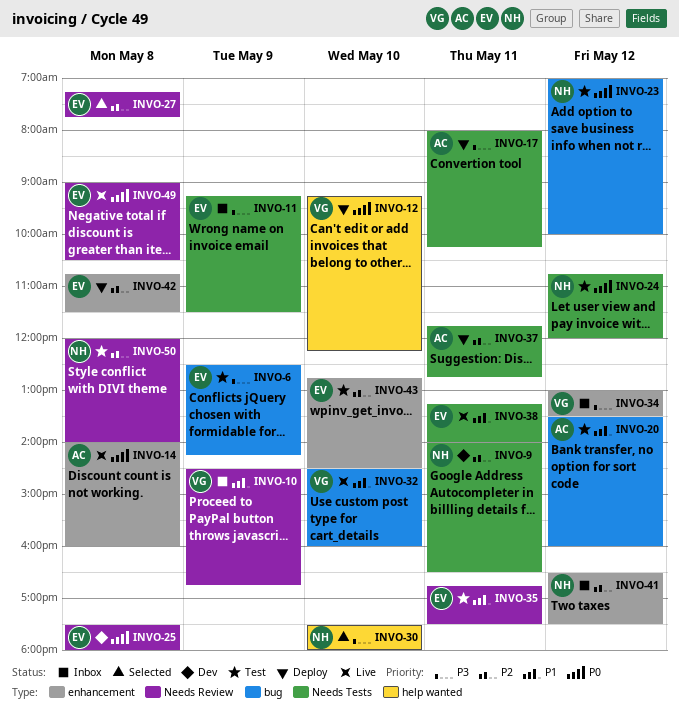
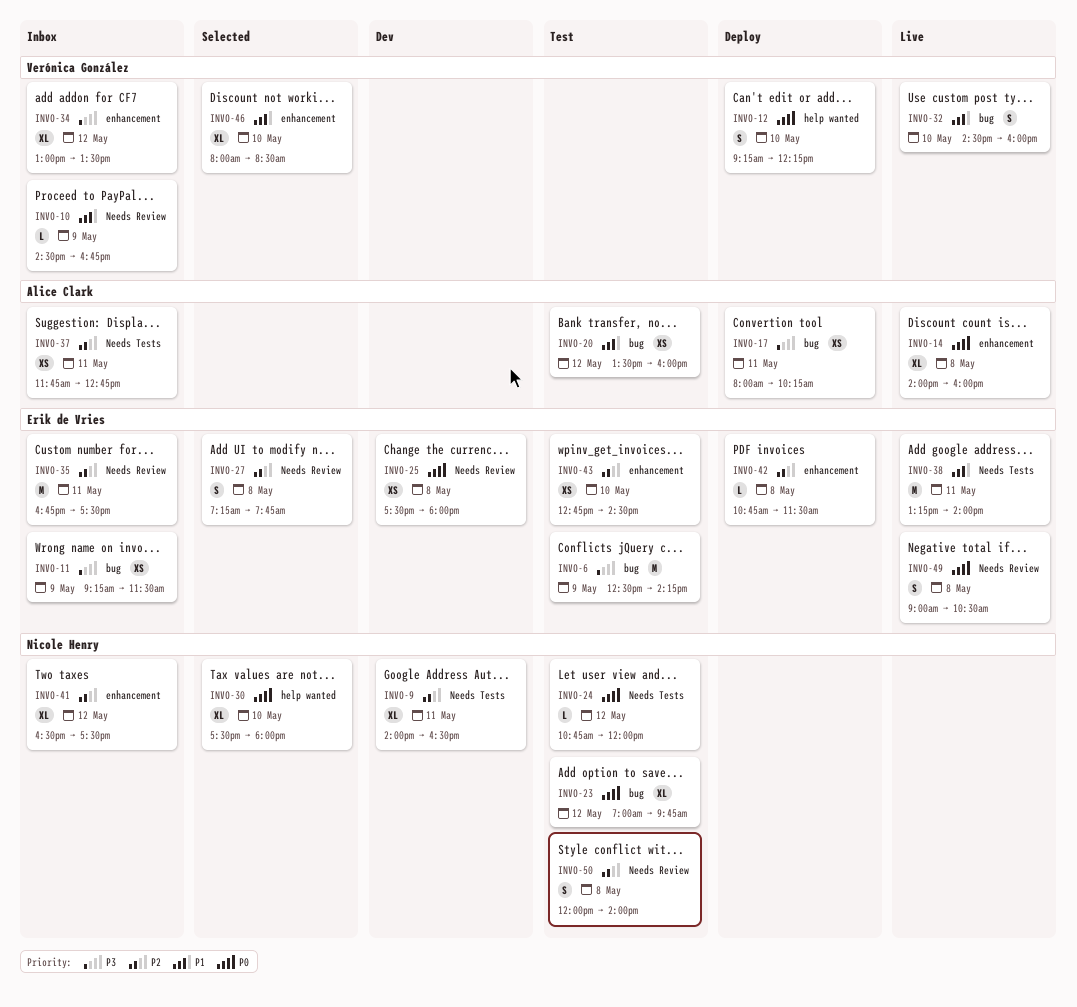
INVO-11, label: Needs Tests -> bug
INVO-17, label: Needs Tests -> bug
INVO-23, ends: 10:00 -> 09:45
INVO-30, priority: P3 -> P0
INVO-35, status: Test -> Inbox
INVO-35, priority: P1 -> P2
INVO-37, status: Deploy -> Inbox
INVO-46: none -> present

